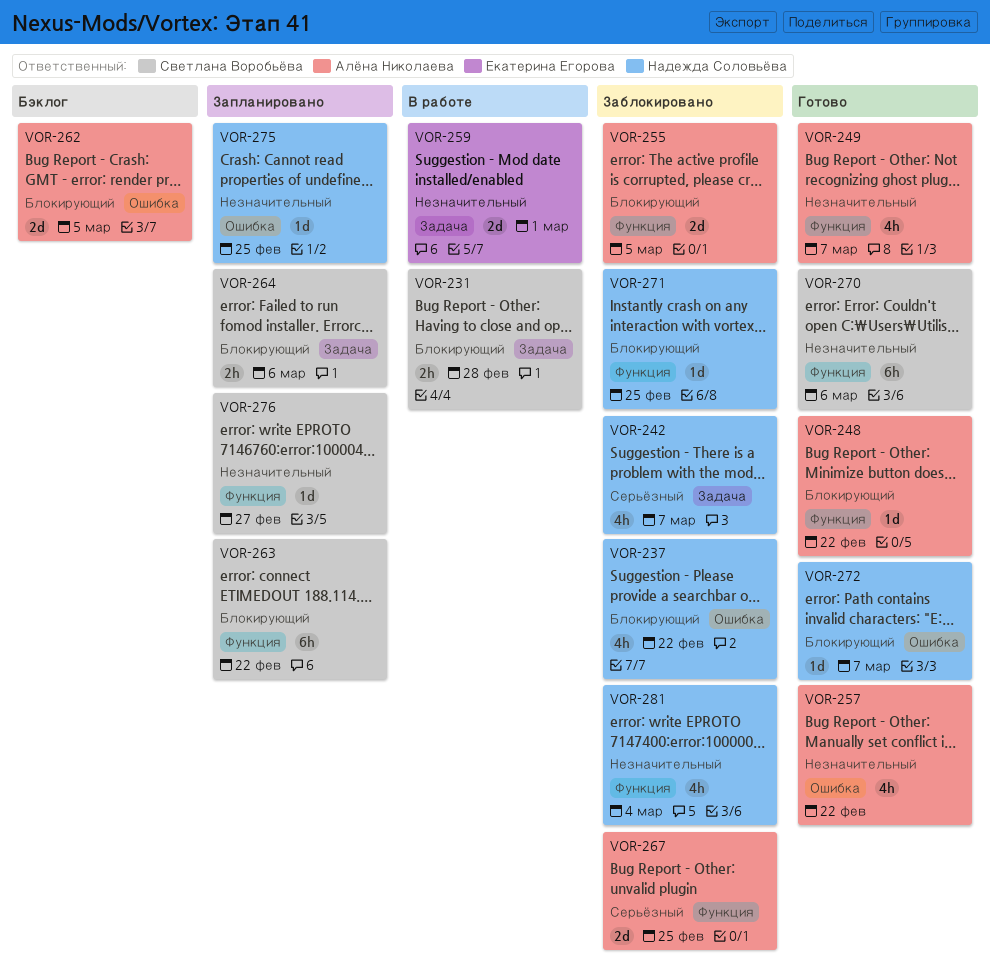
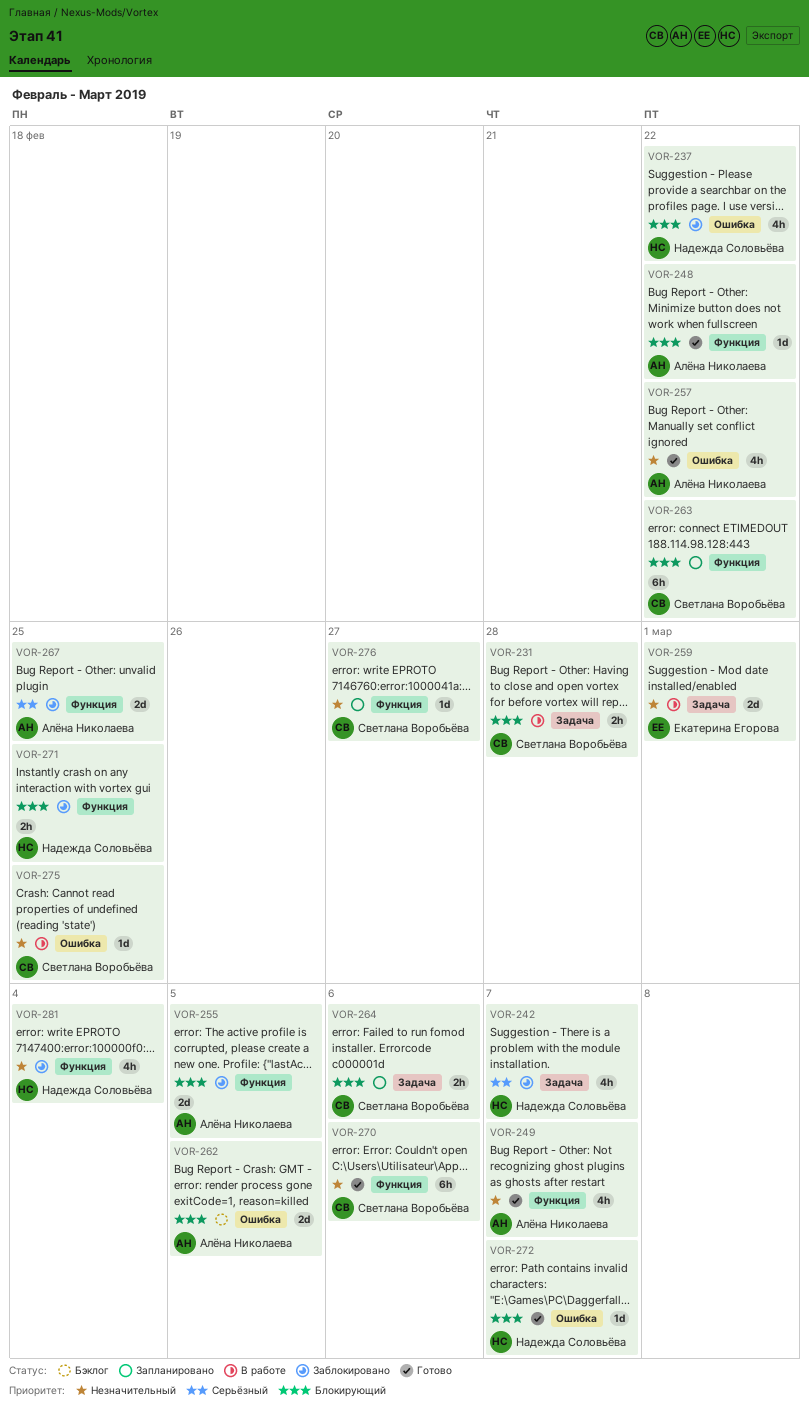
VOR-271, estimate: 1d -> 2h
VOR-275, status: Запланировано -> В работе
VOR-275, owner: Надежда Соловьёва -> Светлана Воробьёва

